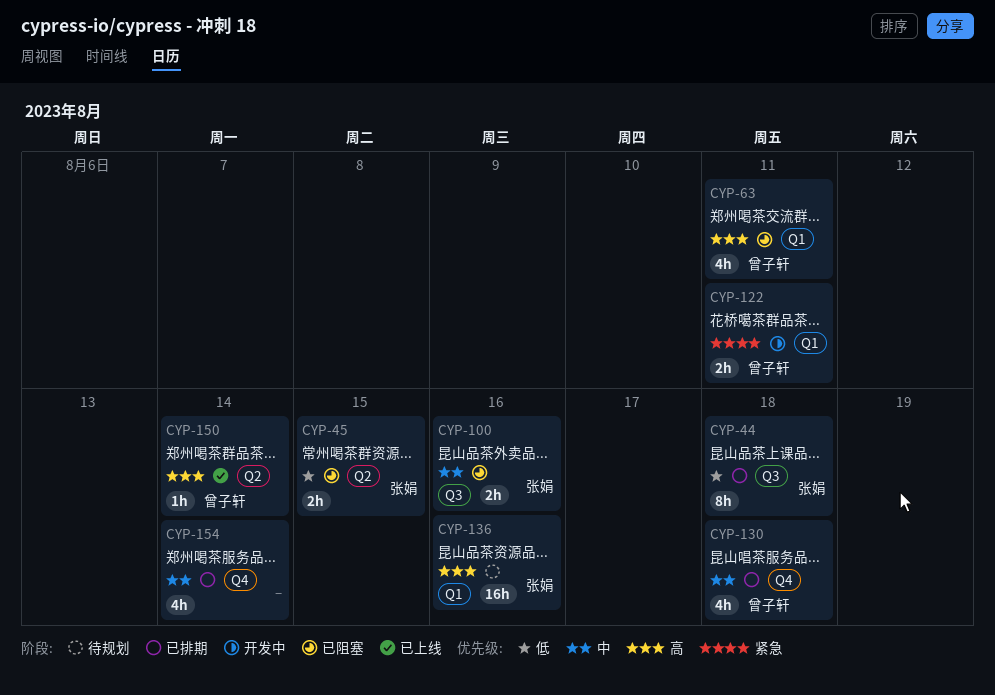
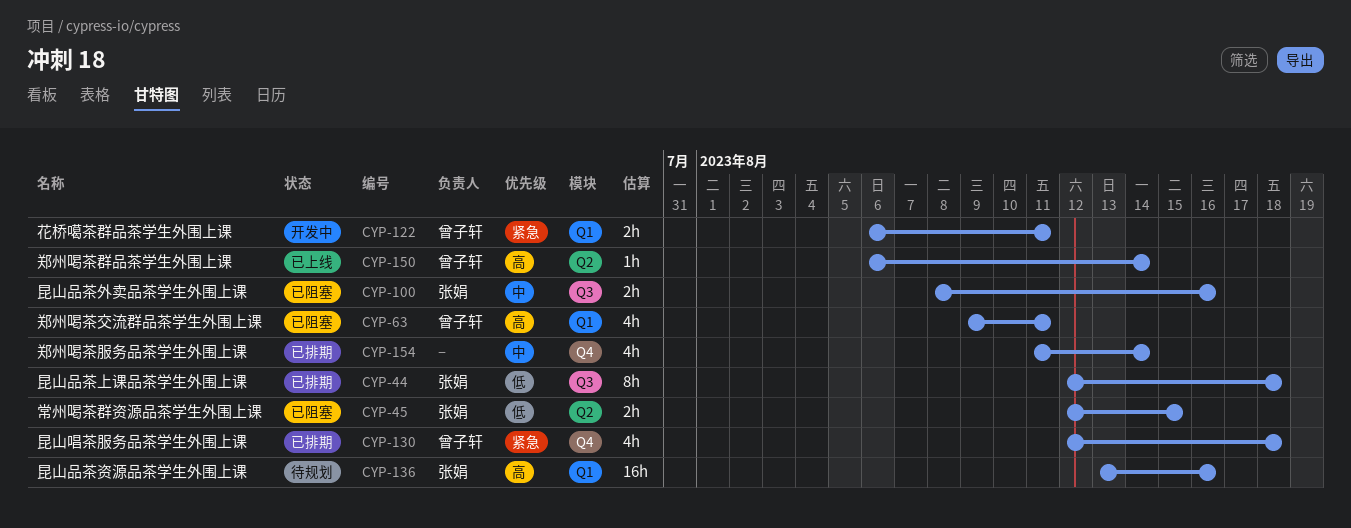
CYP-130, priority: 中 -> 紧急

